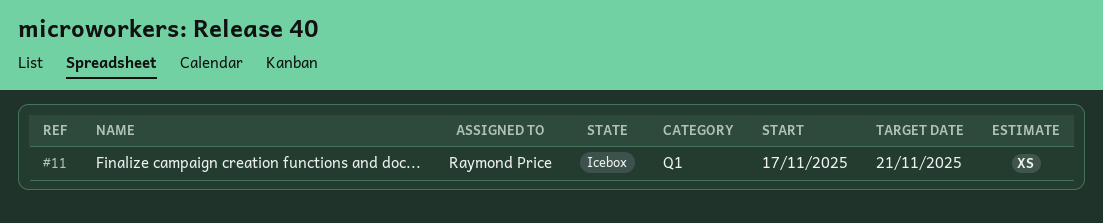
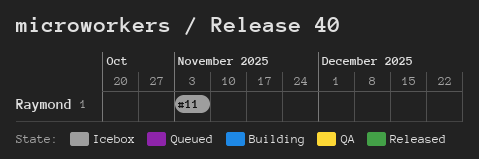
#11, start: Nov 17 -> Nov 3
#11, due: Nov 21 -> Nov 7

